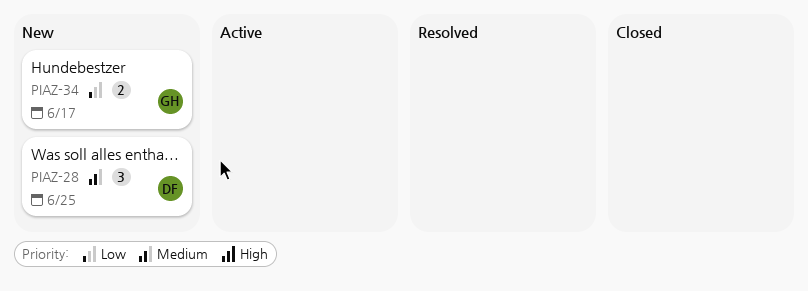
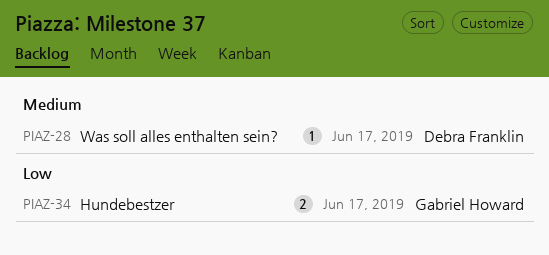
PIAZ-28, estimate: 3 -> 1
PIAZ-28, due: Jun 25 -> Jun 17

